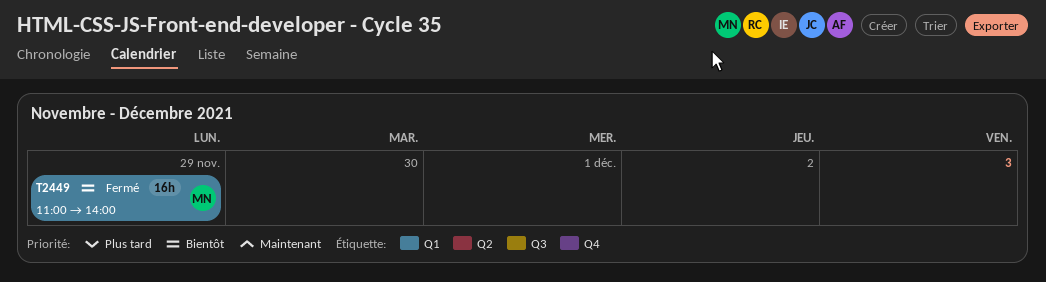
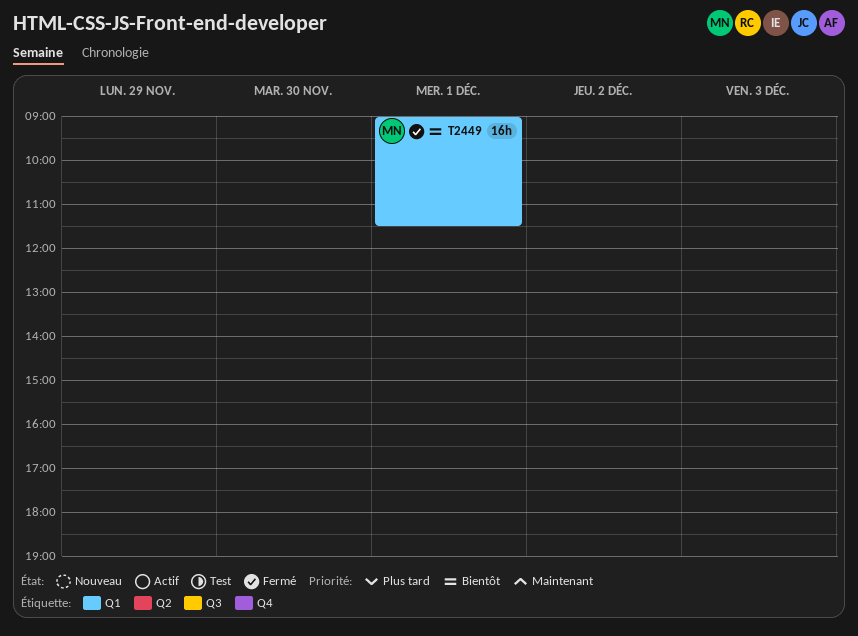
T2449, day: Nov 29 -> Dec 1
T2449, begins: 11:00 -> 09:00
T2449, ends: 14:00 -> 11:30

